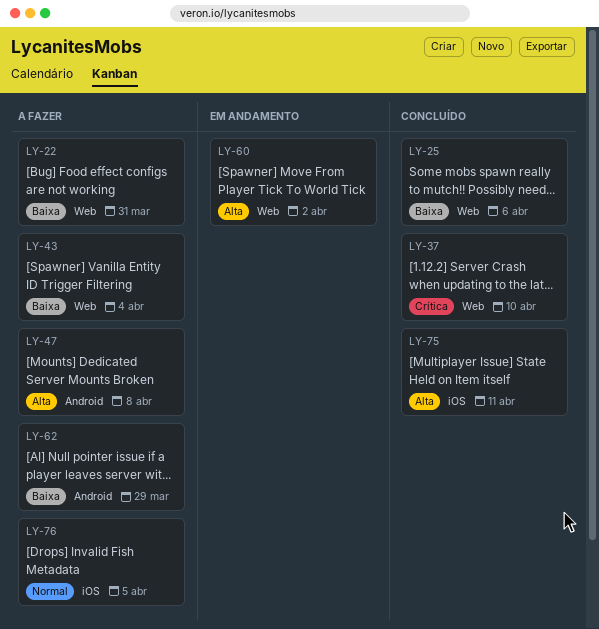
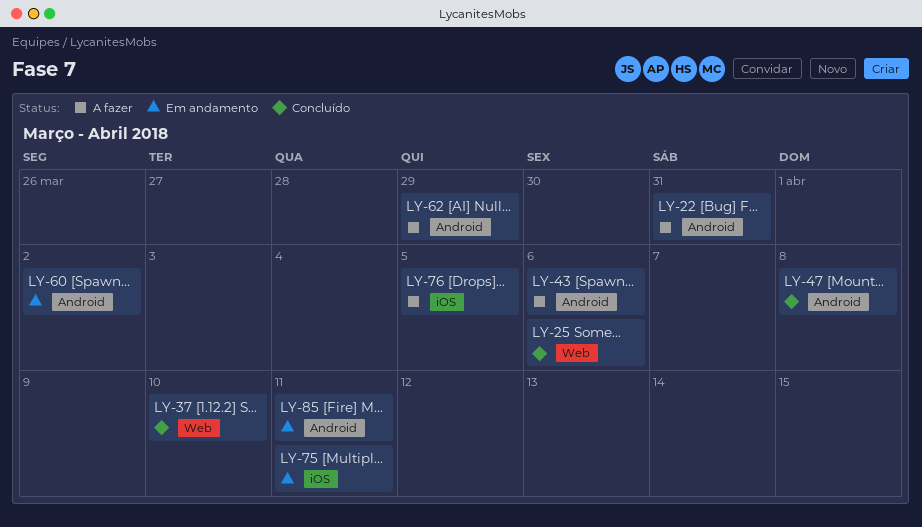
LY-22, label: Web -> Android
LY-43, label: Web -> Android
LY-43, due: Apr 4 -> Apr 6
LY-47, status: A fazer -> Concluído
LY-60, label: Web -> Android
LY-75, status: Concluído -> Em andamento
LY-85: none -> present

